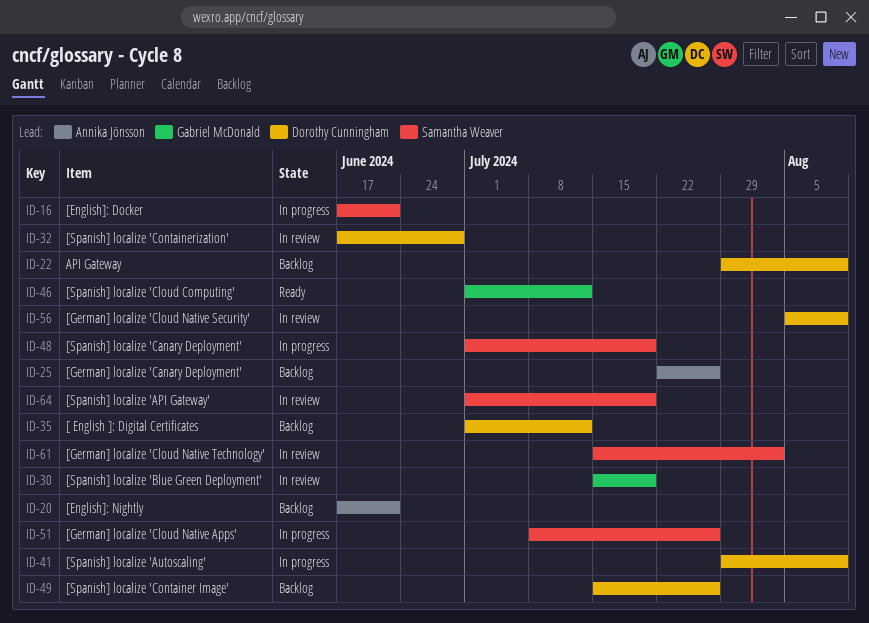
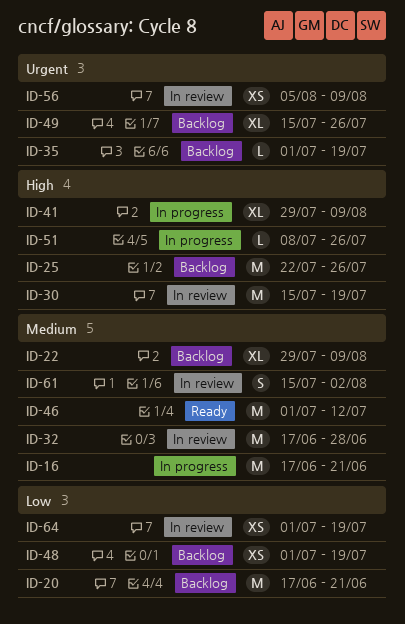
ID-35, due: Jul 12 -> Jul 19
ID-48, status: In progress -> Backlog

